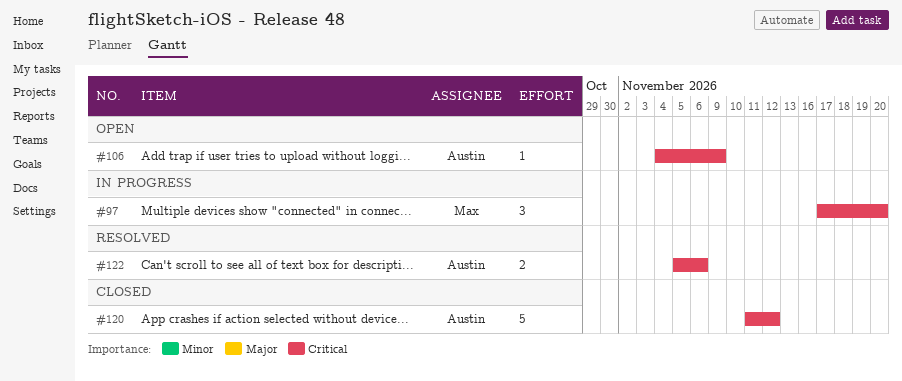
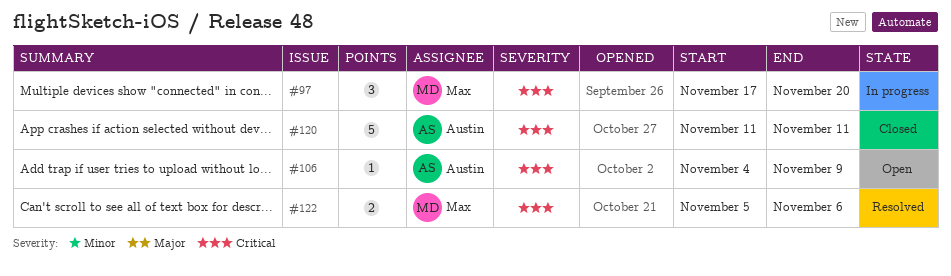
#120, due: Nov 12 -> Nov 11
#122, owner: Austin -> Max

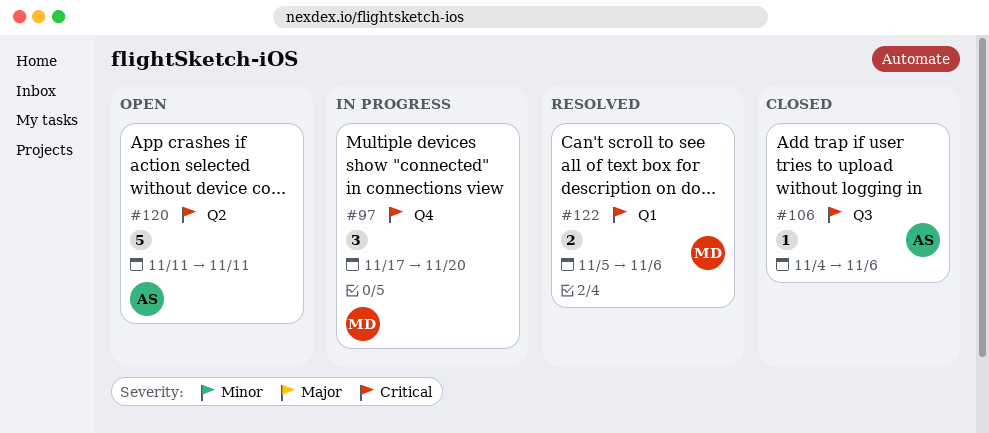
#106, status: Open -> Closed
#106, due: Nov 9 -> Nov 6
#120, status: Closed -> Open

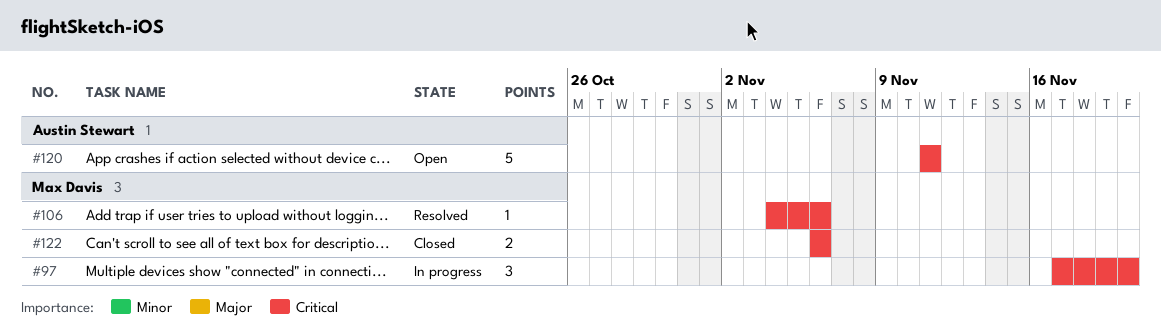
#106, status: Closed -> Resolved
#106, owner: Austin Stewart -> Max Davis
#122, status: Resolved -> Closed
#122, start: Nov 5 -> Nov 6

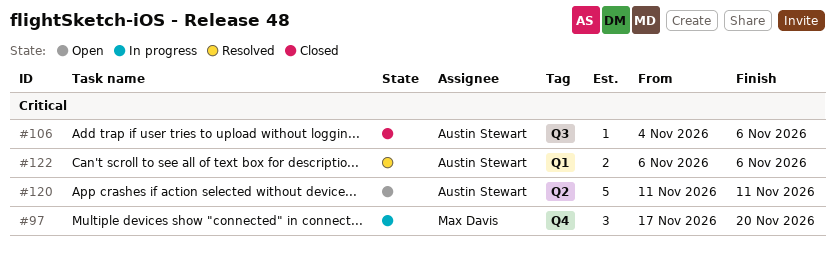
#106, status: Resolved -> Closed
#106, owner: Max Davis -> Austin Stewart
#122, status: Closed -> Resolved
#122, owner: Max Davis -> Austin Stewart

